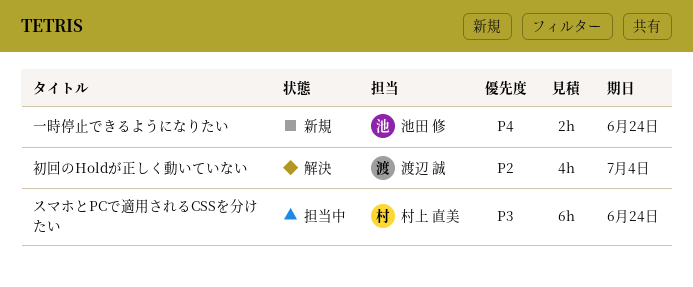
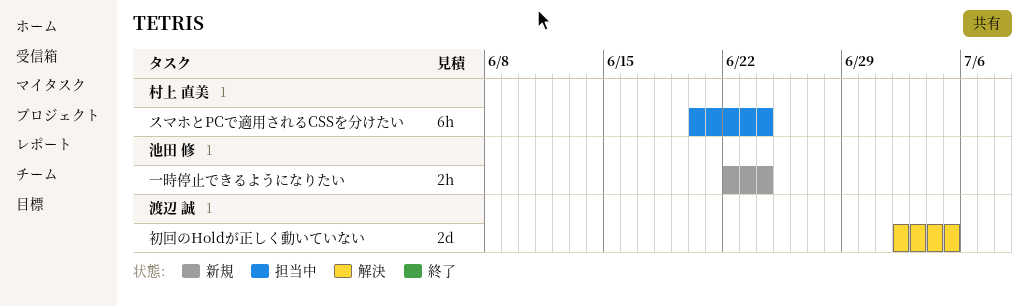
初回のHoldが正しく動いていない, estimate: 4h -> 2d
初回のHoldが正しく動いていない, due: Jul 4 -> Jul 5

